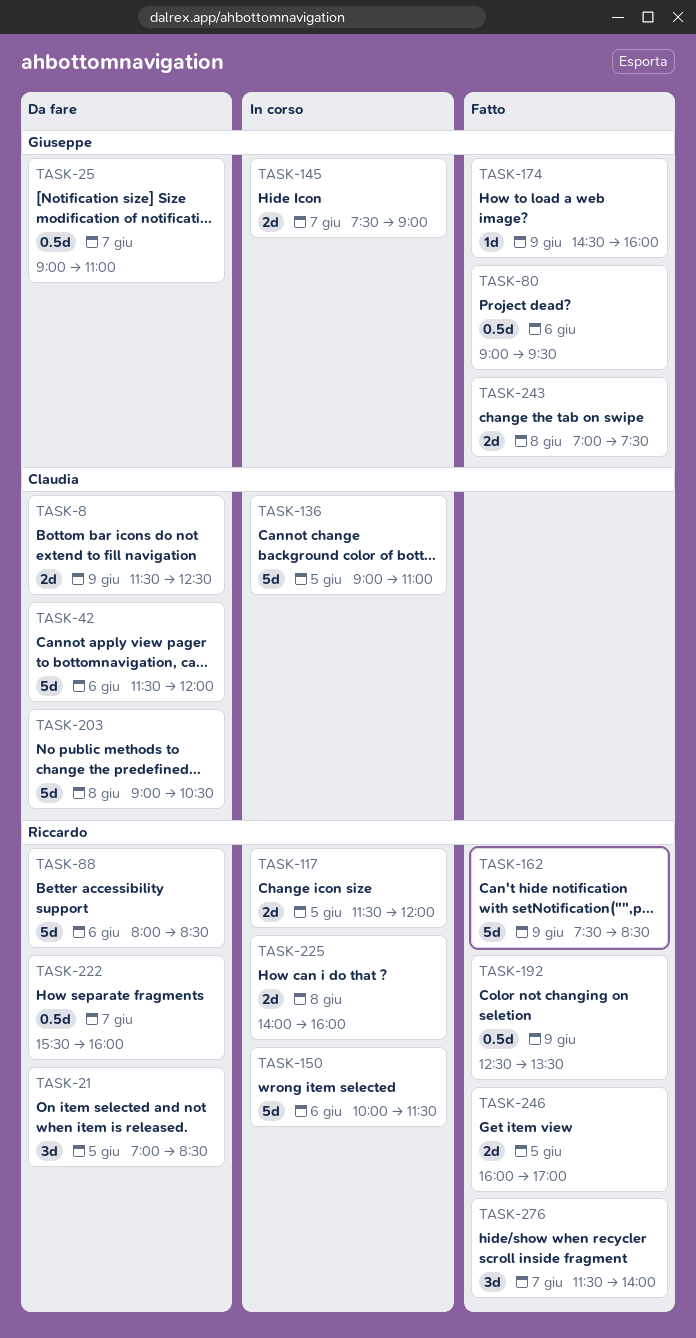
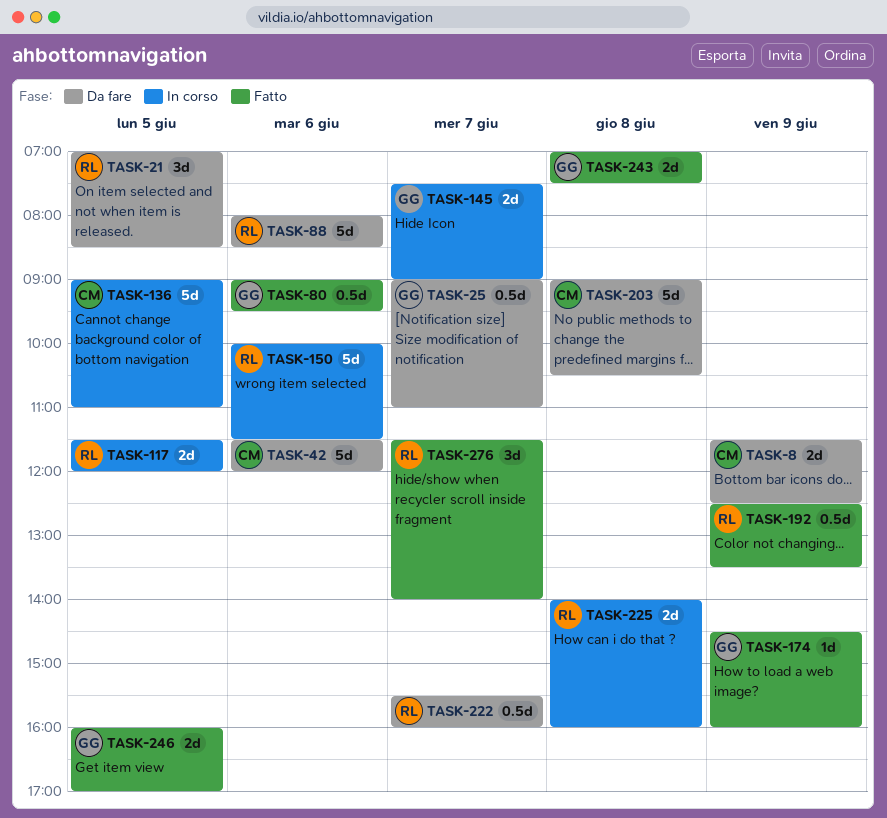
TASK-162: present -> none
TASK-246, owner: Riccardo -> Giuseppe

